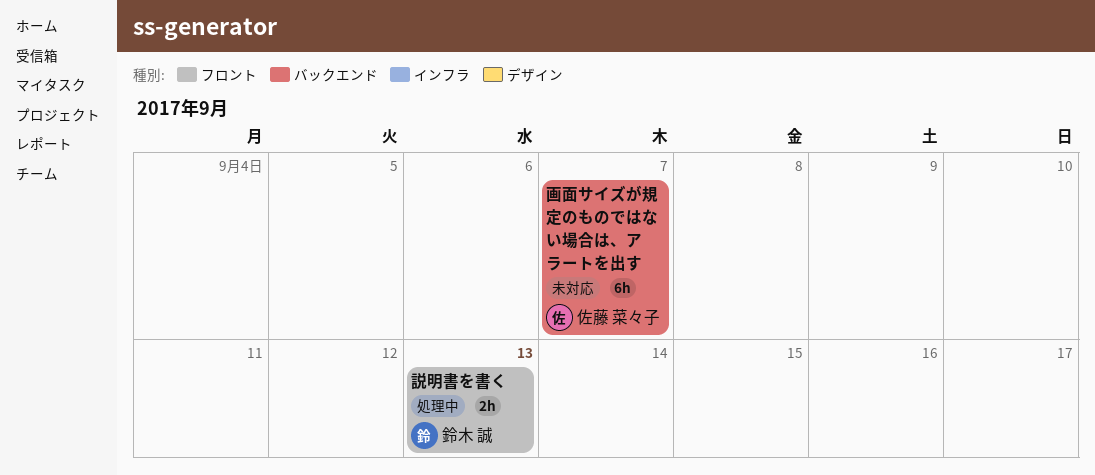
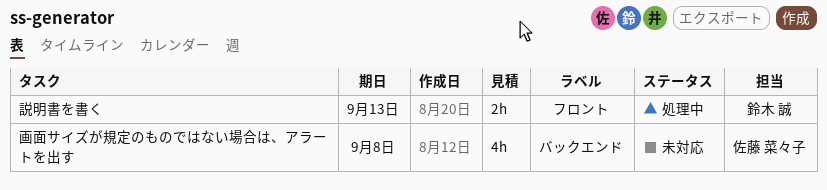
画面サイズが規定のものではない場合は、アラートを出す, estimate: 6h -> 4h
画面サイズが規定のものではない場合は、アラートを出す, due: Sep 7 -> Sep 8

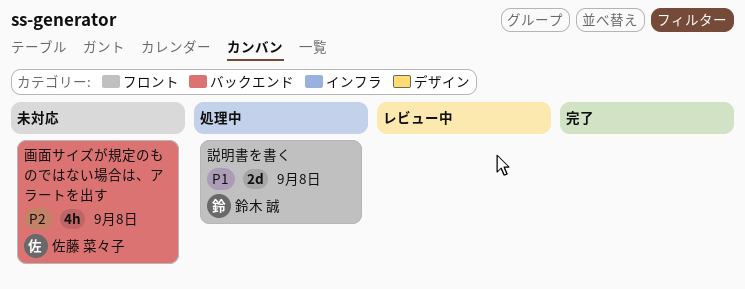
説明書を書く, estimate: 2h -> 2d
説明書を書く, due: Sep 13 -> Sep 8

